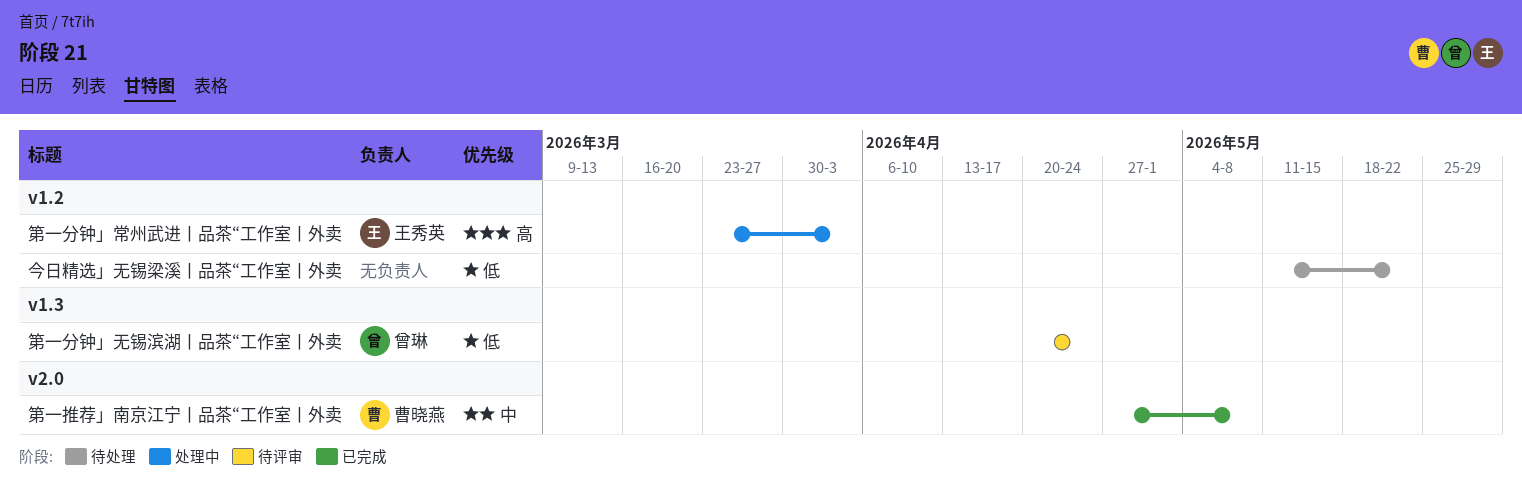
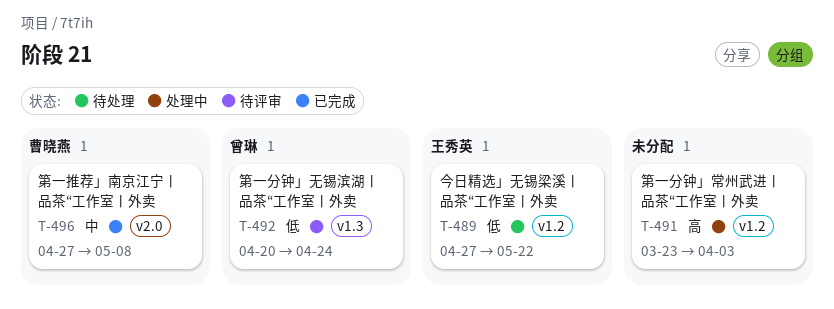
今日精选」无锡梁溪丨品茶“工作室丨外卖, owner: none -> 王秀英
今日精选」无锡梁溪丨品茶“工作室丨外卖, start: May 11 -> Apr 27
第一分钟」常州武进丨品茶“工作室丨外卖, owner: 王秀英 -> none

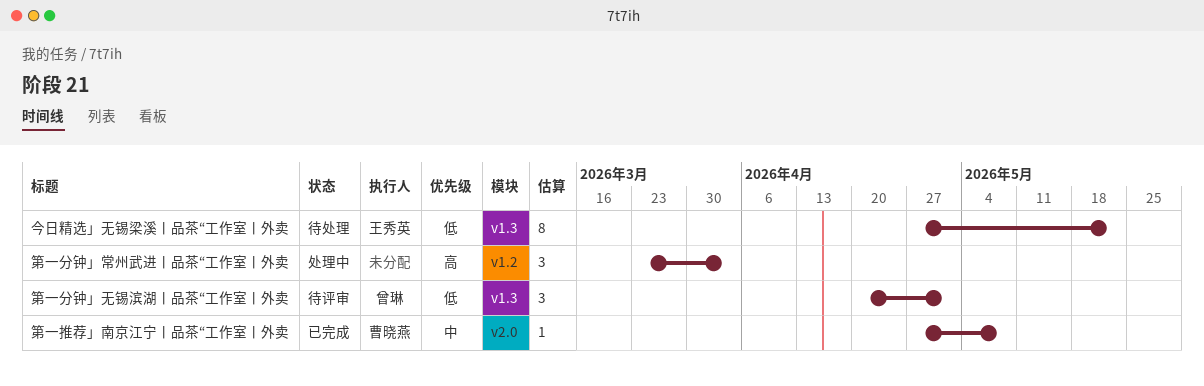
今日精选」无锡梁溪丨品茶“工作室丨外卖, label: v1.2 -> v1.3
第一分钟」无锡滨湖丨品茶“工作室丨外卖, due: Apr 24 -> May 1

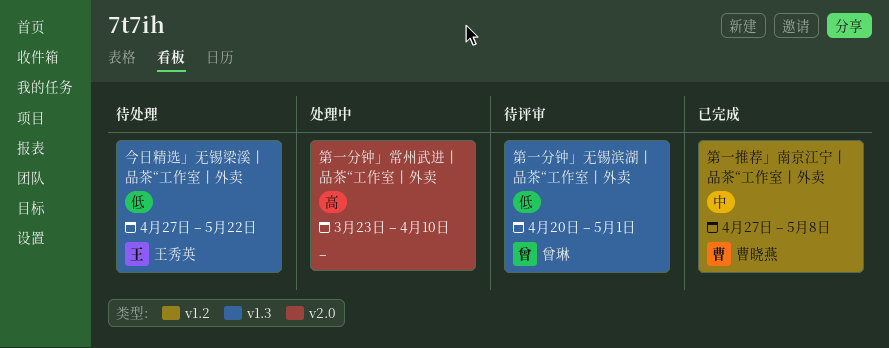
第一分钟」常州武进丨品茶“工作室丨外卖, label: v1.2 -> v2.0
第一分钟」常州武进丨品茶“工作室丨外卖, due: Apr 3 -> Apr 10
第一推荐」南京江宁丨品茶“工作室丨外卖, label: v2.0 -> v1.2

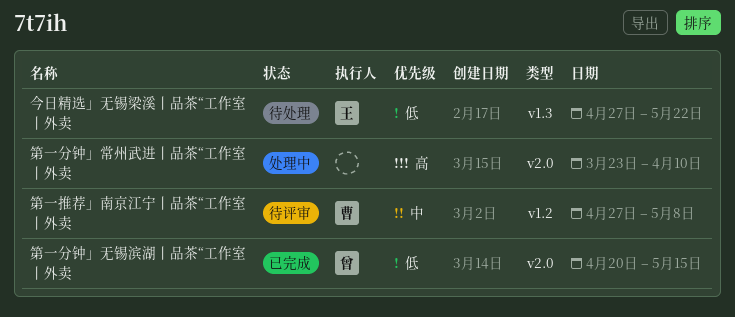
第一分钟」无锡滨湖丨品茶“工作室丨外卖, status: 待评审 -> 已完成
第一分钟」无锡滨湖丨品茶“工作室丨外卖, label: v1.3 -> v2.0
第一分钟」无锡滨湖丨品茶“工作室丨外卖, due: May 1 -> May 15
第一推荐」南京江宁丨品茶“工作室丨外卖, status: 已完成 -> 待评审

